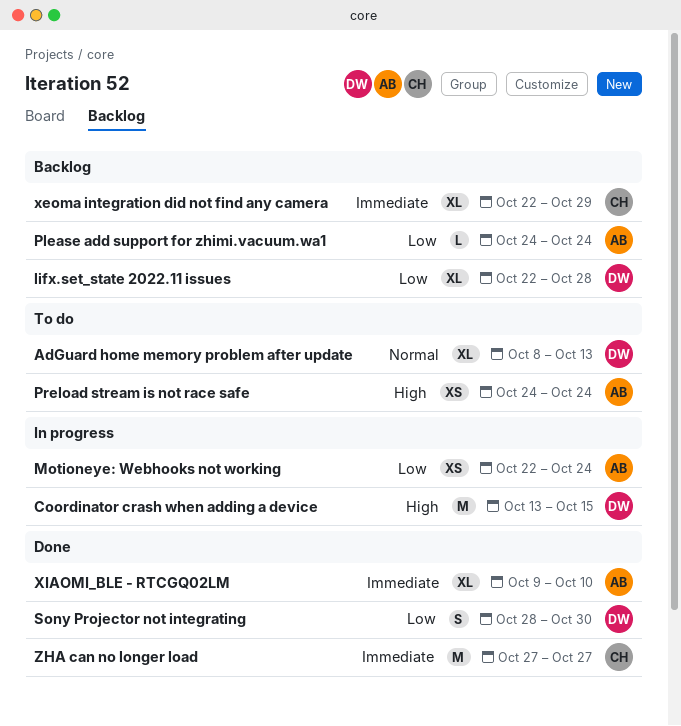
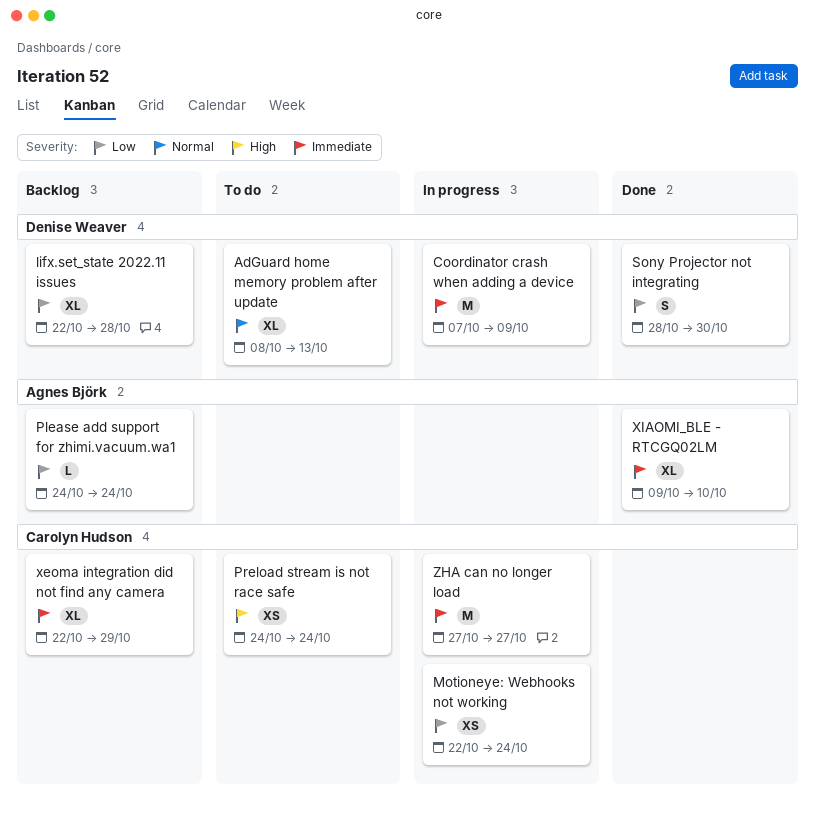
Coordinator crash when adding a device, priority: High -> Immediate
Coordinator crash when adding a device, start: Oct 13 -> Oct 7
Coordinator crash when adding a device, due: Oct 15 -> Oct 9
Motioneye: Webhooks not working, owner: Agnes Björk -> Carolyn Hudson
Preload stream is not race safe, owner: Agnes Björk -> Carolyn Hudson
ZHA can no longer load, status: Done -> In progress

